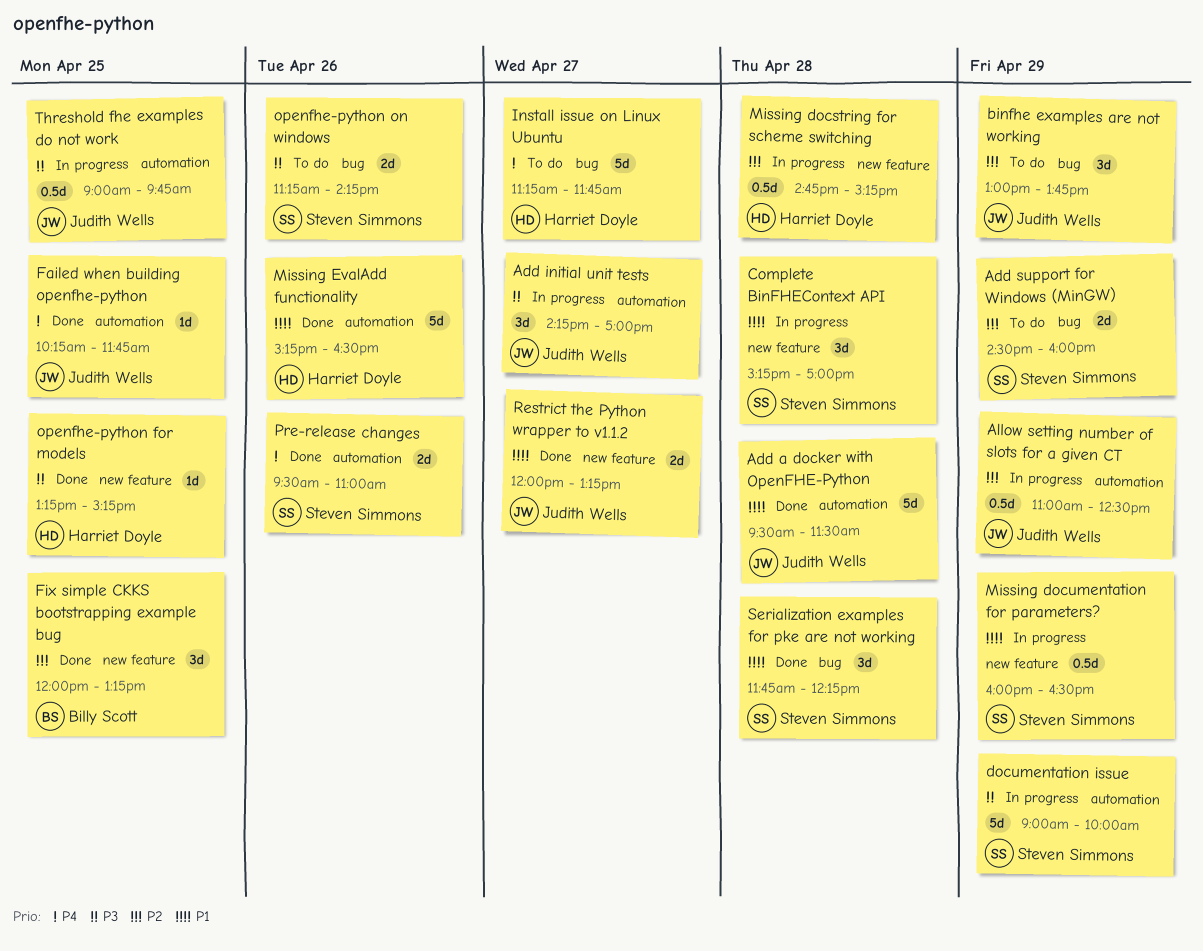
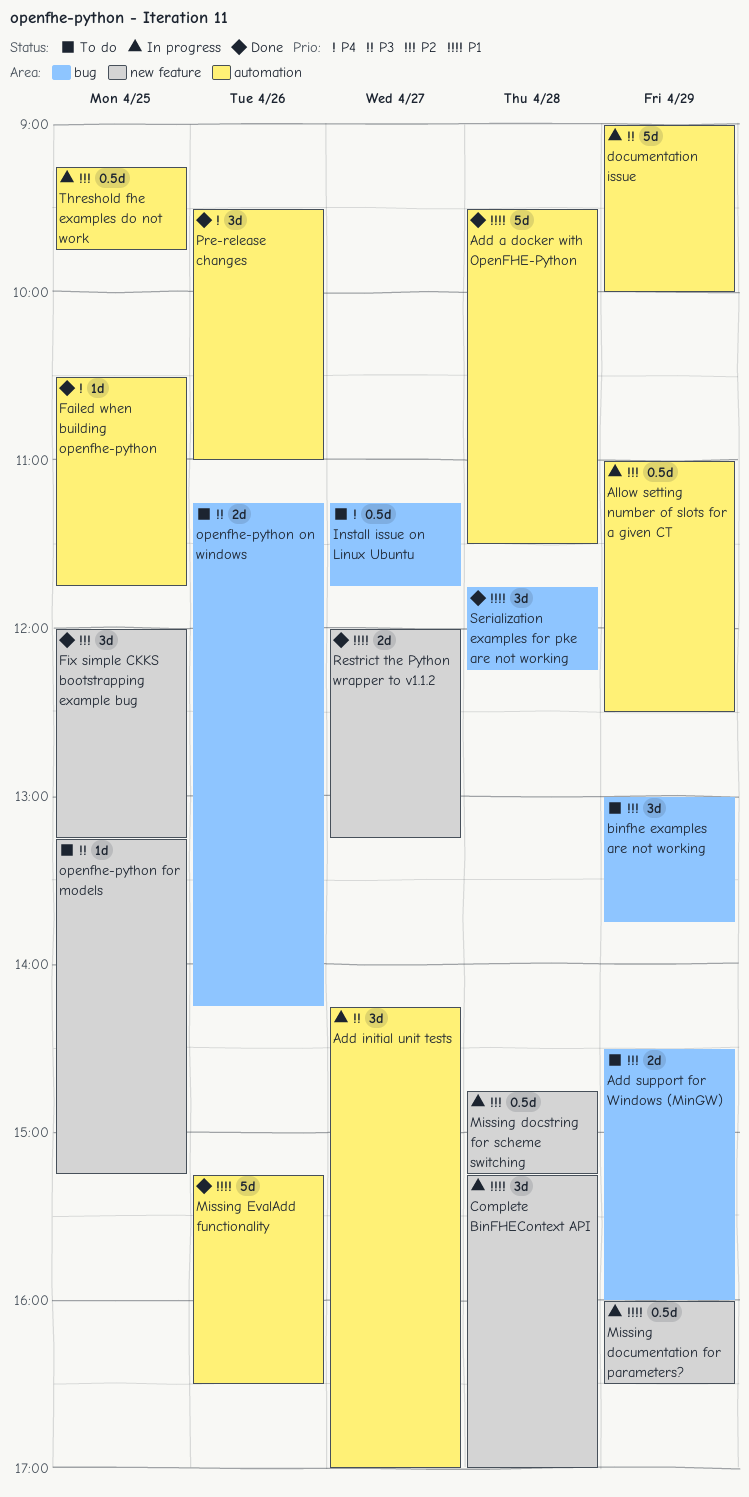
Failed when building openfhe-python, begins: 10:15 -> 10:30
Install issue on Linux Ubuntu, estimate: 5d -> 0.5d
openfhe-python for models, status: Done -> To do
Pre-release changes, estimate: 2d -> 3d
Threshold fhe examples do not work, priority: P3 -> P2
Threshold fhe examples do not work, begins: 09:00 -> 09:15

